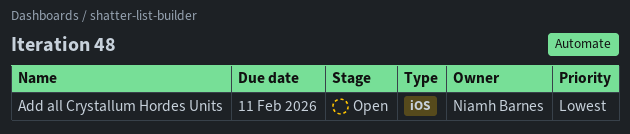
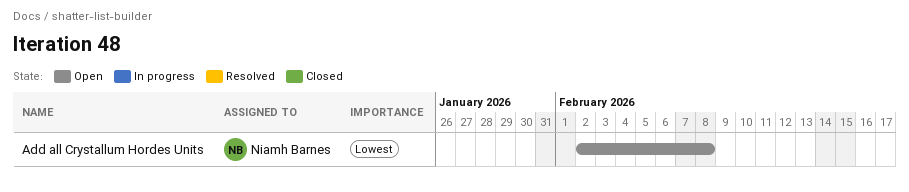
Add all Crystallum Hordes Units, due: Feb 11 -> Feb 8

